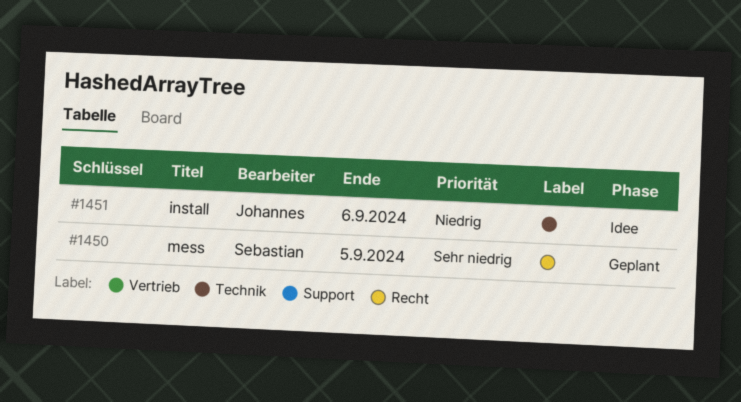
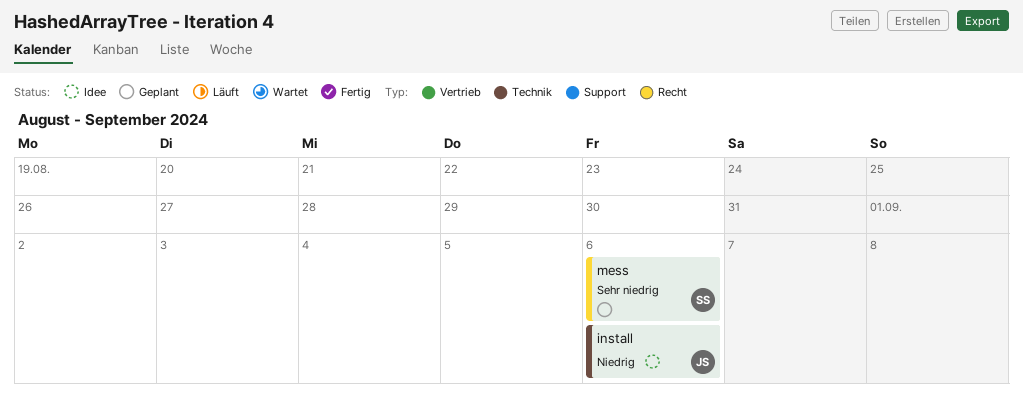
mess, due: Sep 5 -> Sep 6

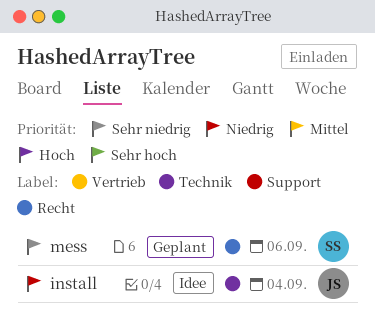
install, due: Sep 6 -> Sep 4

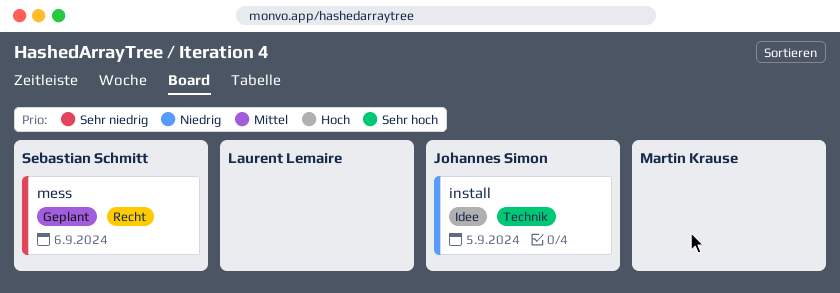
install, due: Sep 4 -> Sep 5

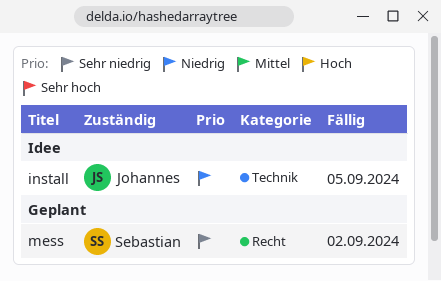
mess, due: Sep 6 -> Sep 2

